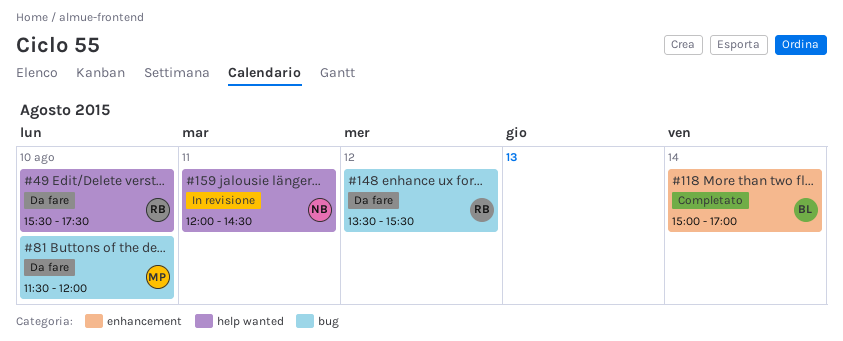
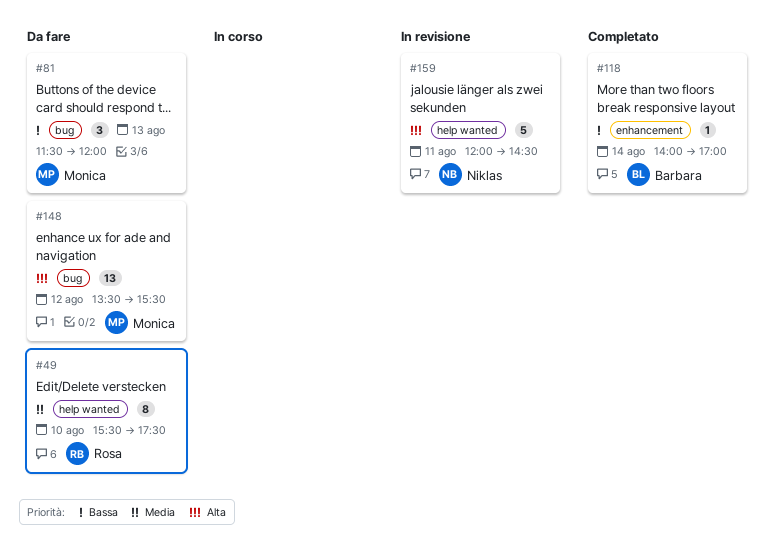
#81, day: Aug 10 -> Aug 13
#118, begins: 15:00 -> 14:00
#148, owner: Rosa -> Monica

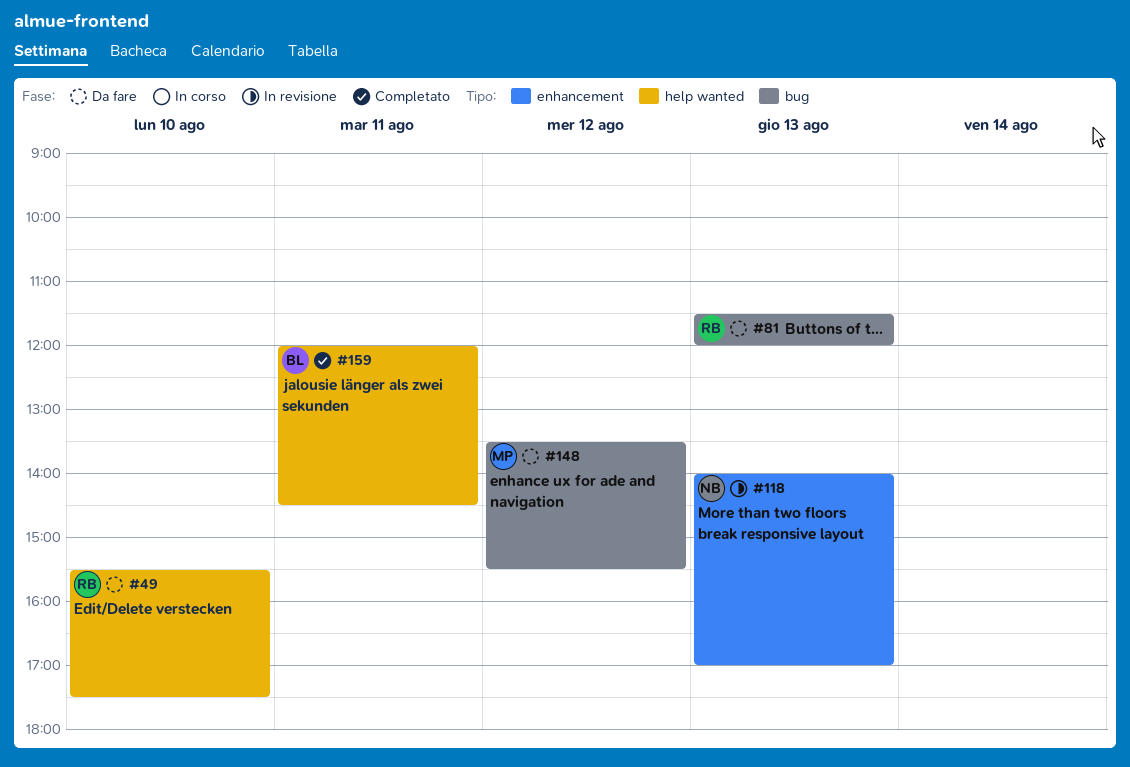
#81, owner: Monica -> Rosa
#118, status: Completato -> In revisione
#118, owner: Barbara -> Niklas
#118, day: Aug 14 -> Aug 13
#159, status: In revisione -> Completato
#159, owner: Niklas -> Barbara

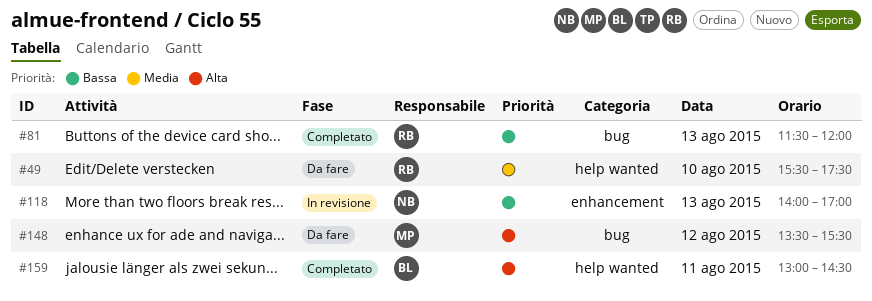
#81, status: Da fare -> Completato
#159, begins: 12:00 -> 13:00

